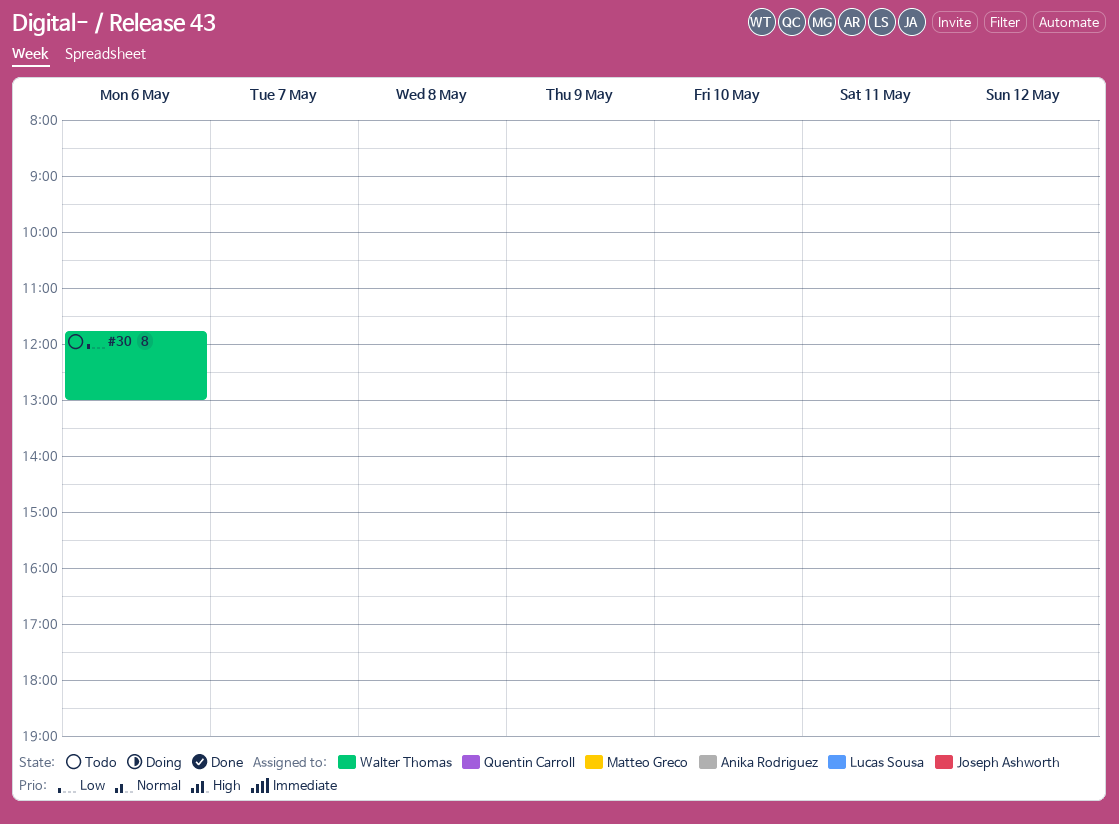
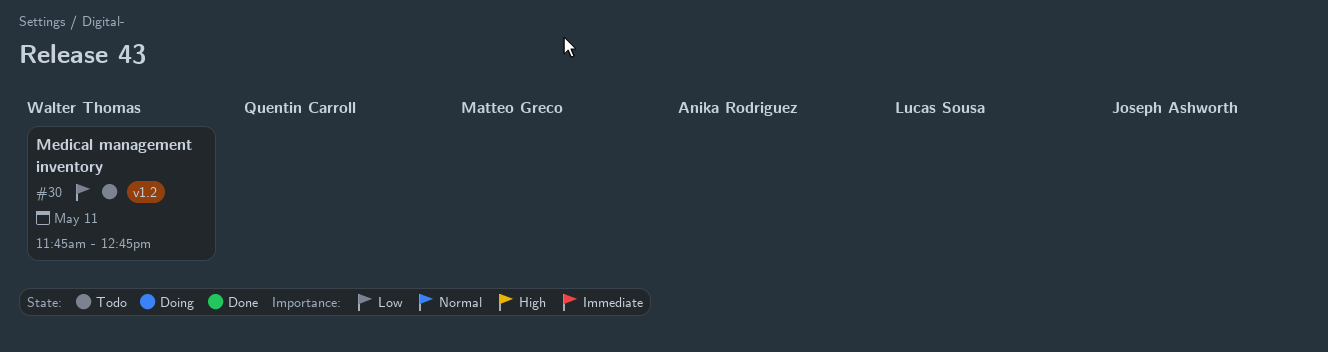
#30, day: May 6 -> May 11
#30, ends: 13:00 -> 12:45

